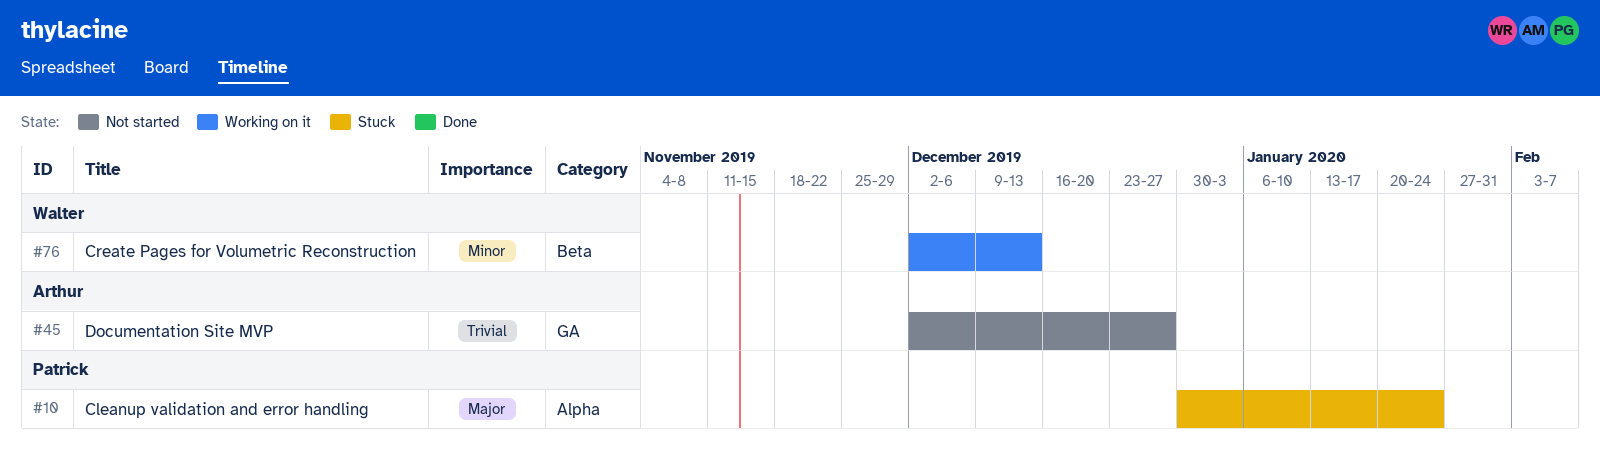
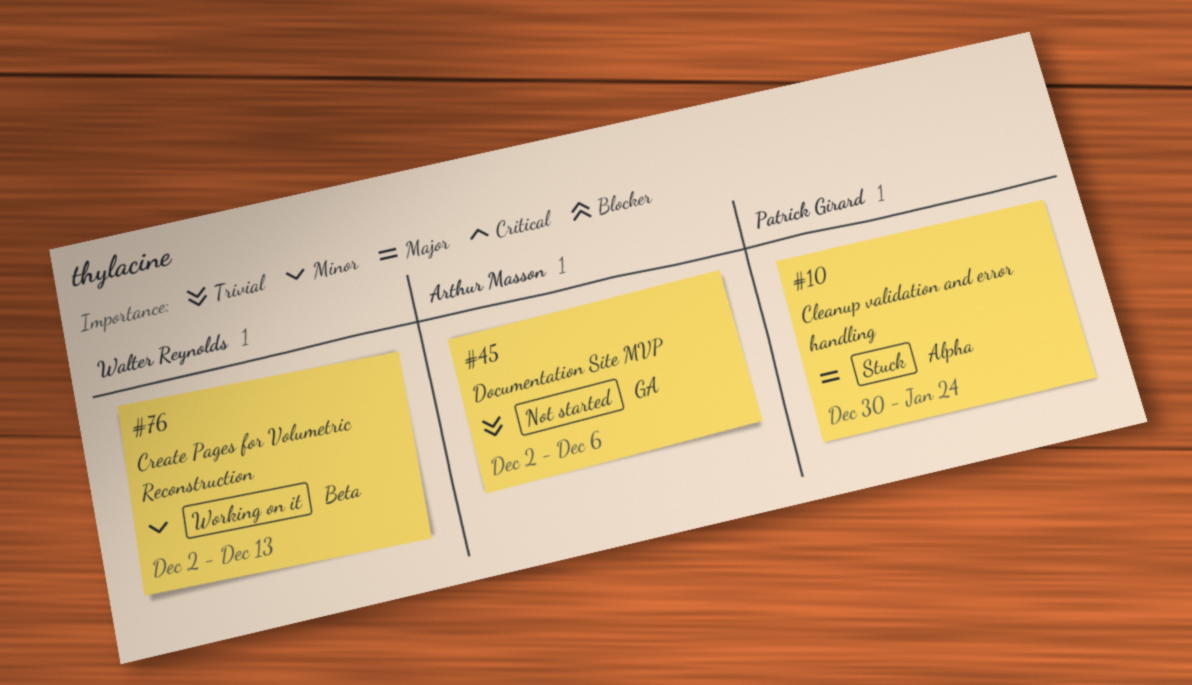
#45, due: Dec 27 -> Dec 6

